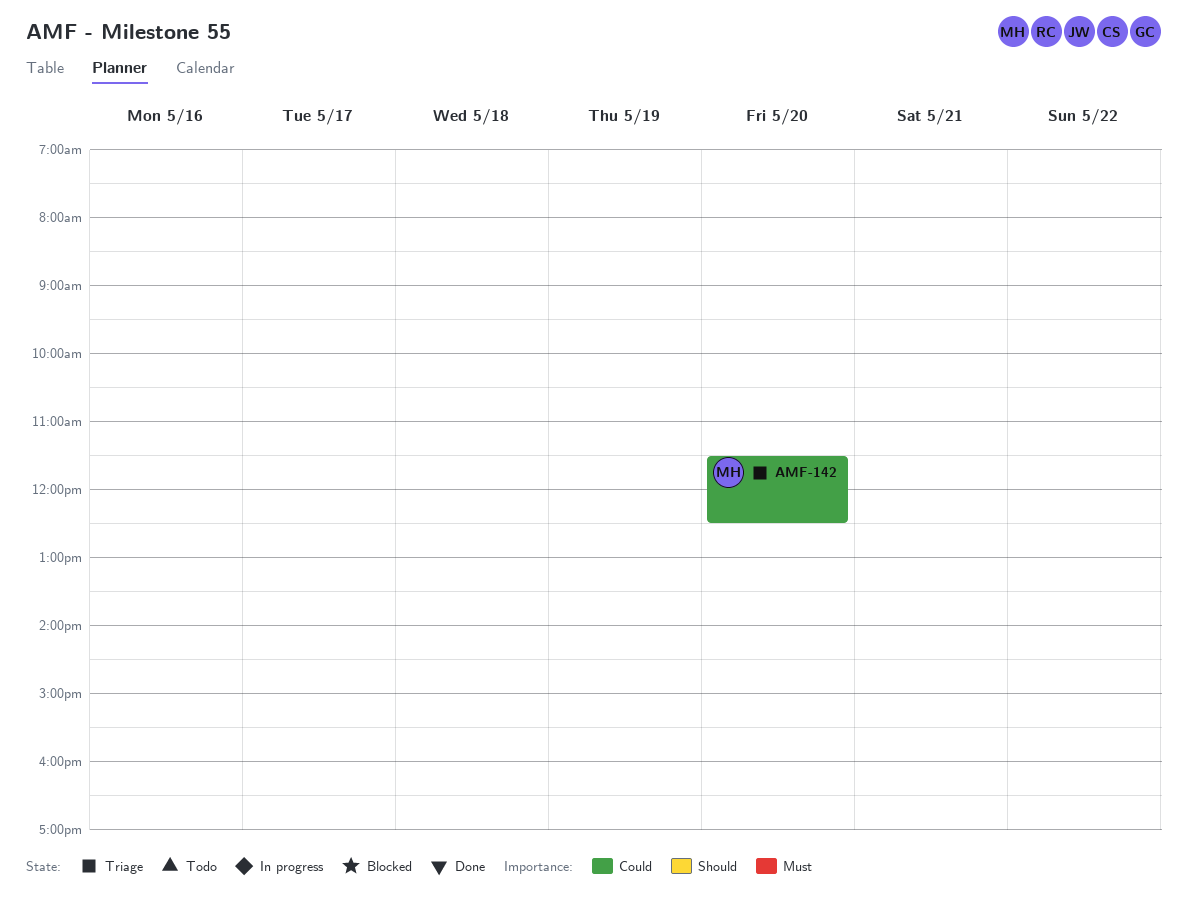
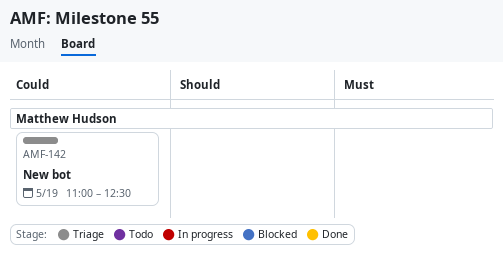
AMF-142, day: May 20 -> May 19
AMF-142, begins: 11:30 -> 11:00

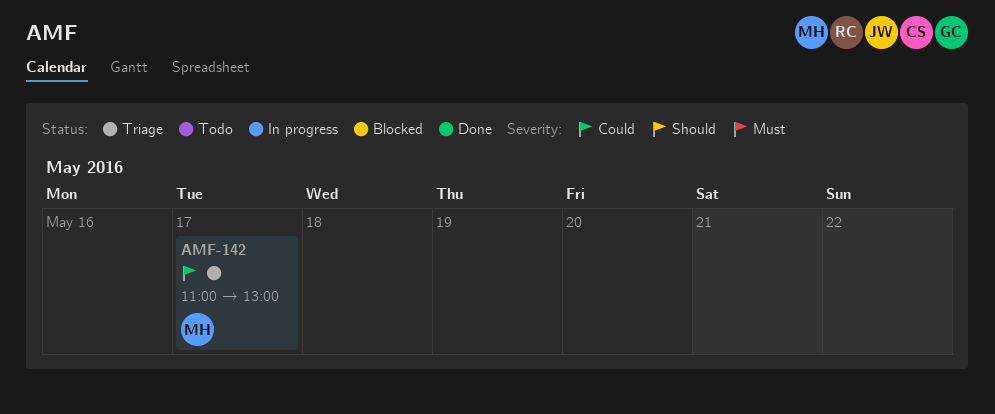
AMF-142, day: May 19 -> May 17
AMF-142, ends: 12:30 -> 13:00

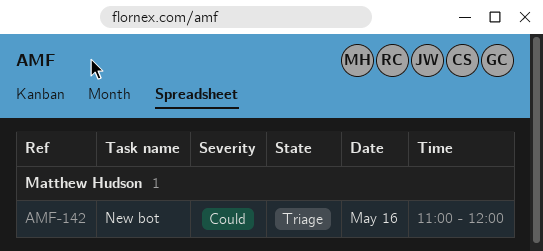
AMF-142, day: May 17 -> May 16
AMF-142, ends: 13:00 -> 12:00

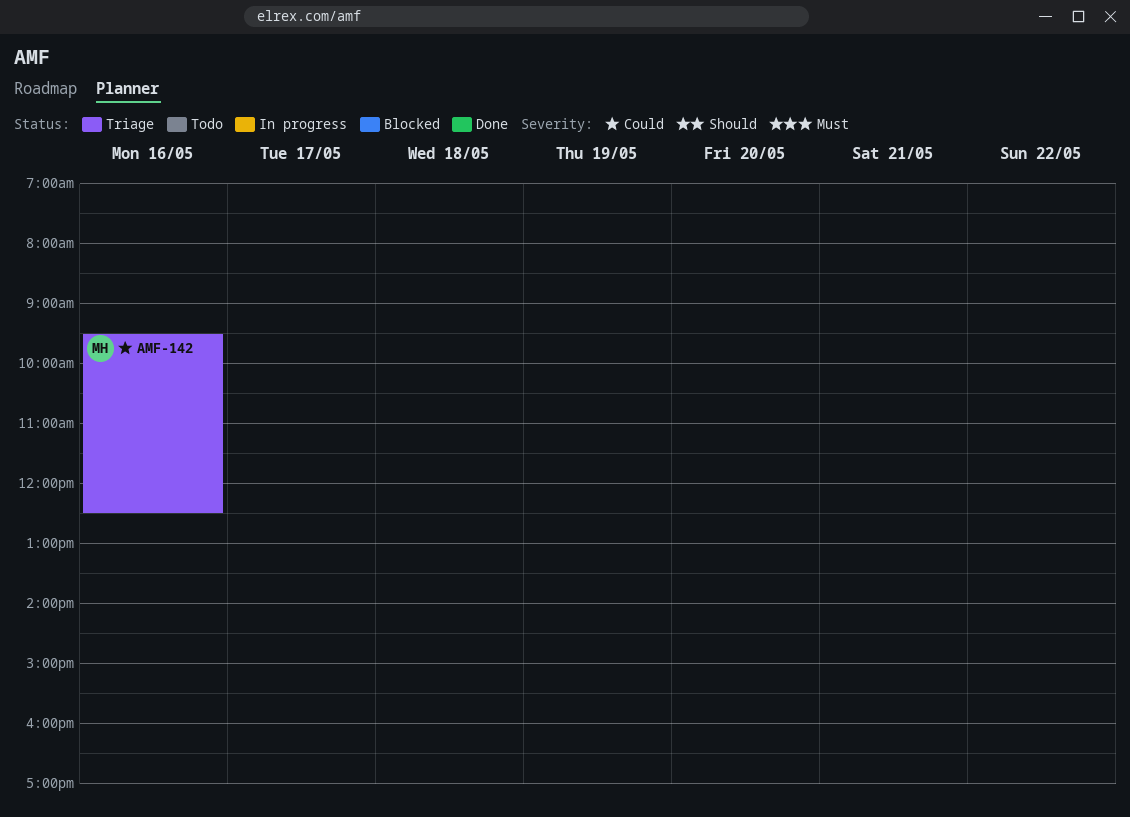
AMF-142, begins: 11:00 -> 09:30
AMF-142, ends: 12:00 -> 12:30

